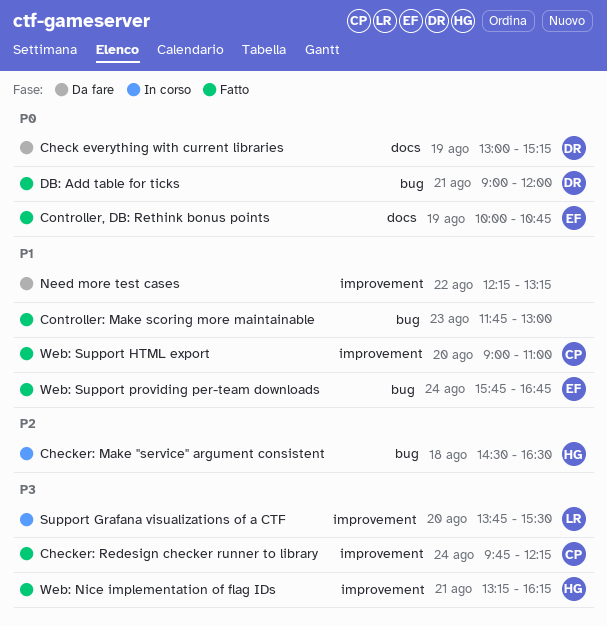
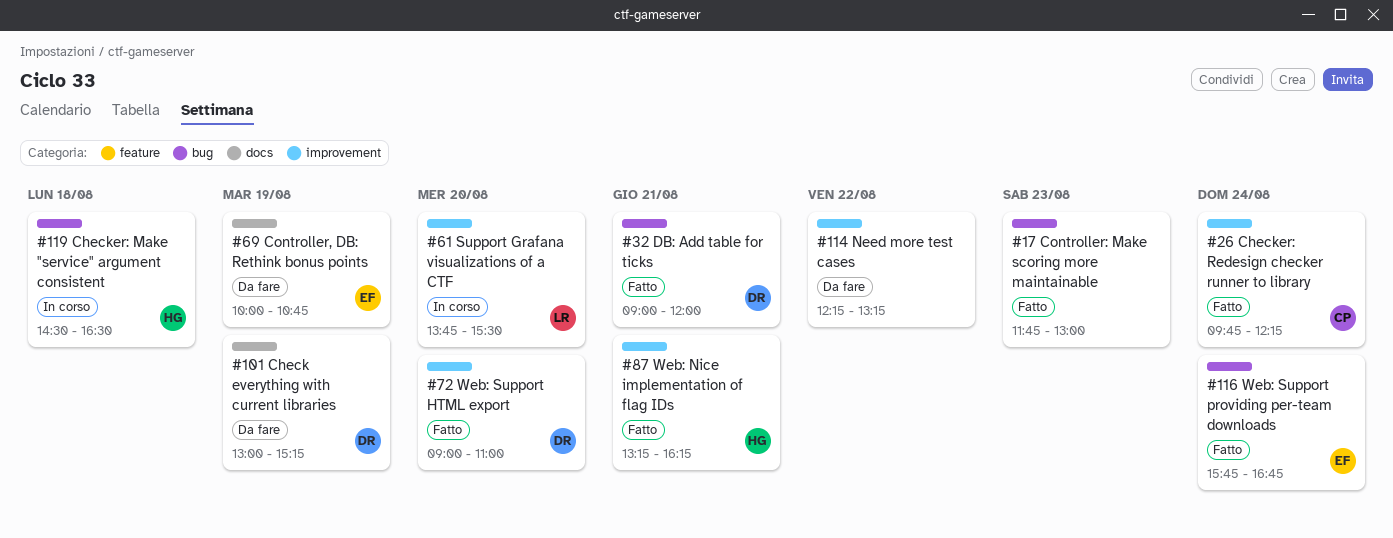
Controller, DB: Rethink bonus points, status: Fatto -> Da fare
Web: Support HTML export, owner: CP -> DR

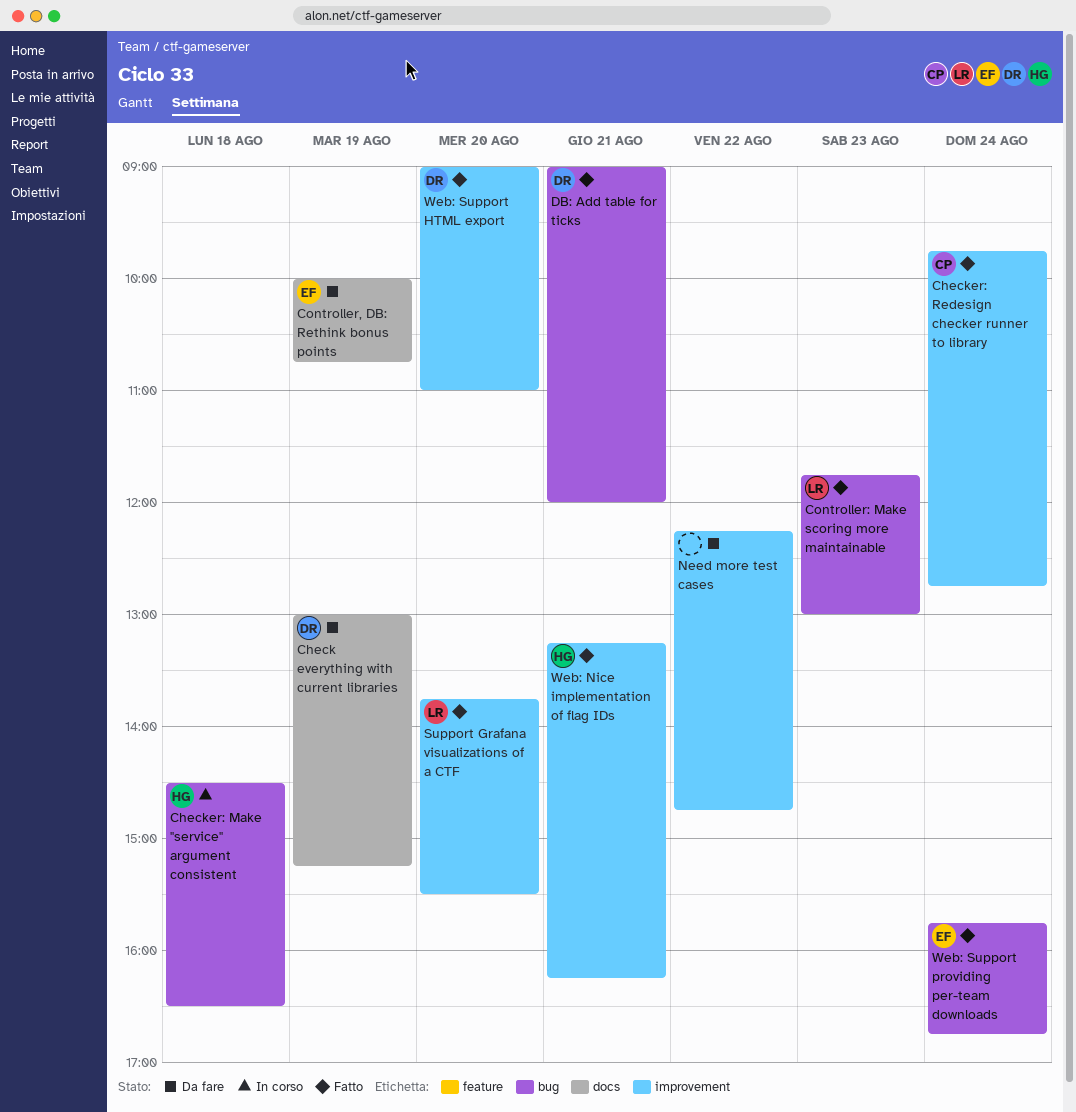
Checker: Redesign checker runner to library, ends: 12:15 -> 12:45
Controller: Make scoring more maintainable, owner: none -> LR
Need more test cases, ends: 13:15 -> 14:45
Support Grafana visualizations of a CTF, status: In corso -> Fatto

